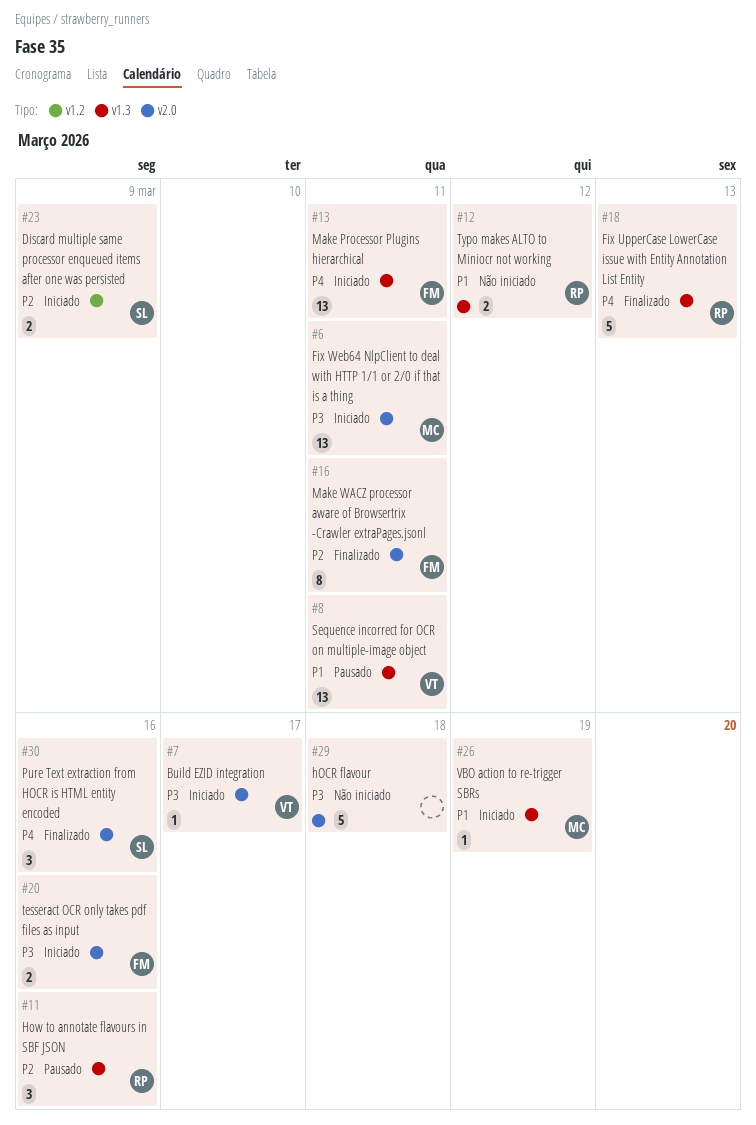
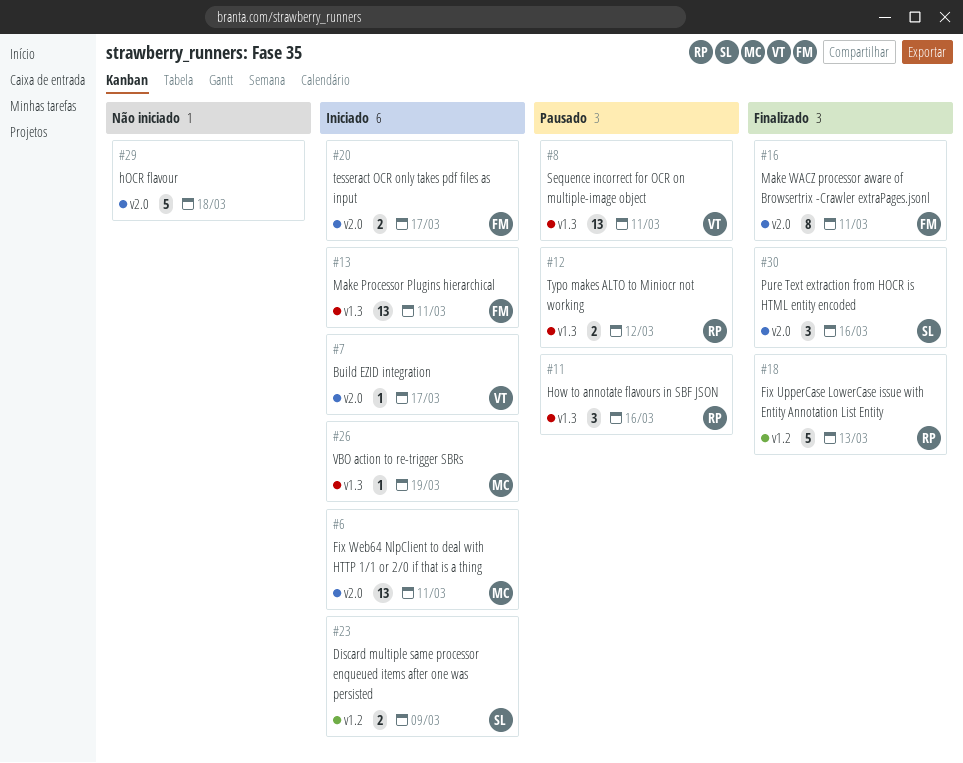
#12, status: Não iniciado -> Pausado
#18, label: v1.3 -> v1.2
#20, due: Mar 16 -> Mar 17

